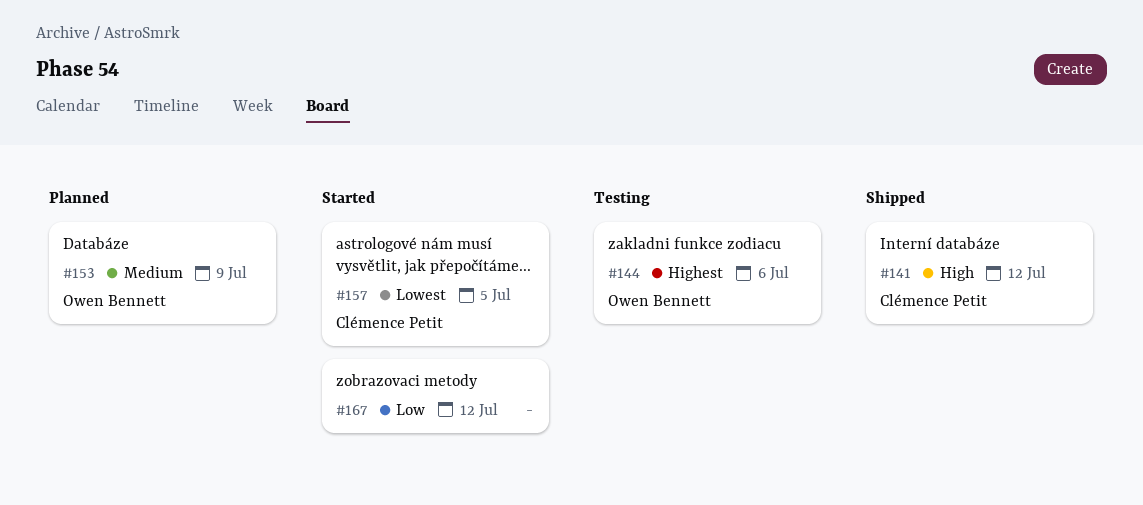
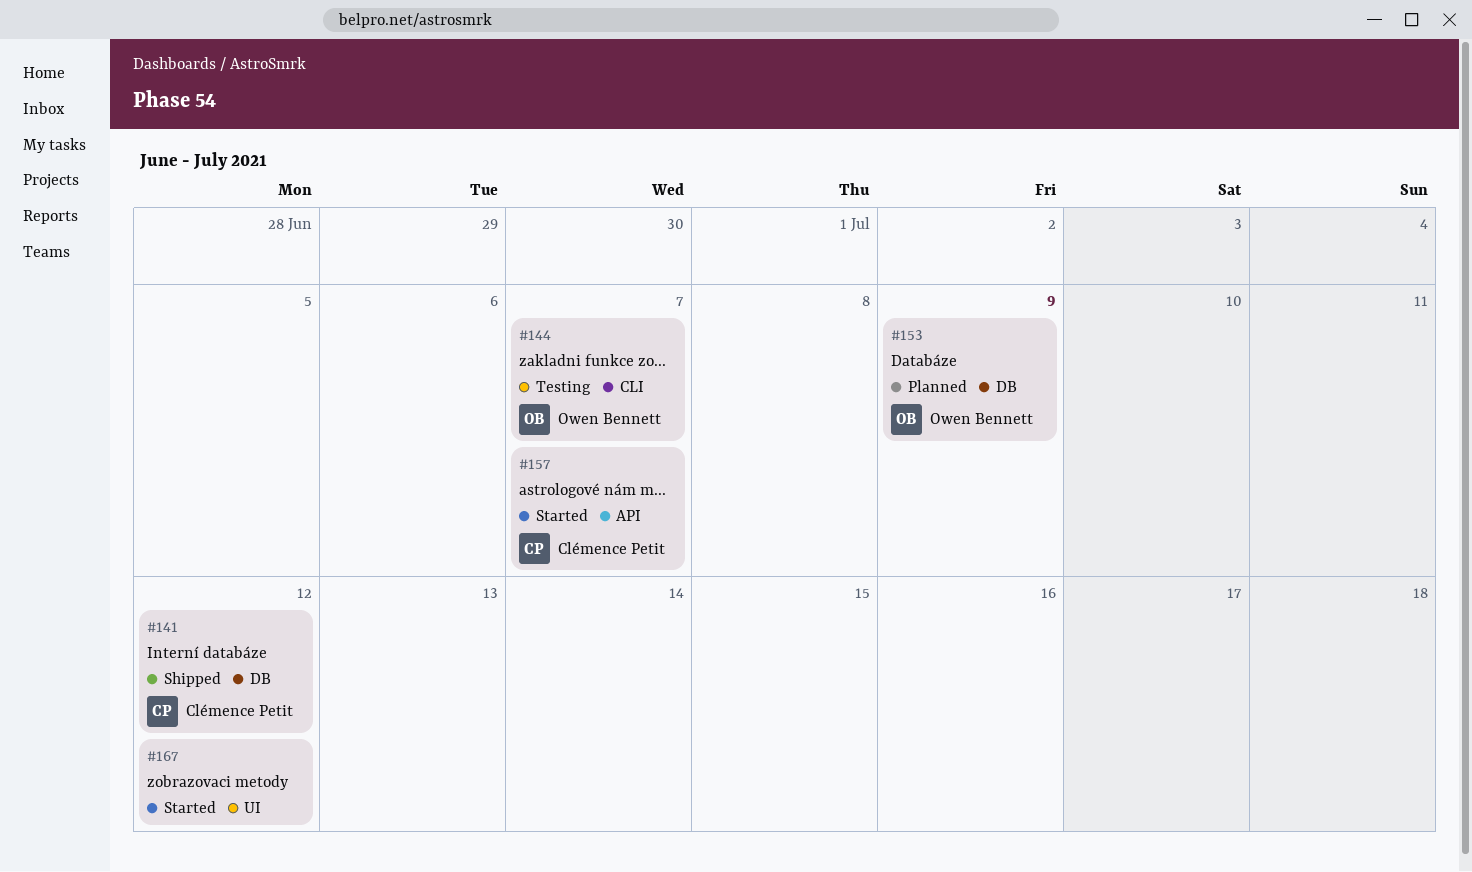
#144, due: Jul 6 -> Jul 7
#157, due: Jul 5 -> Jul 7

